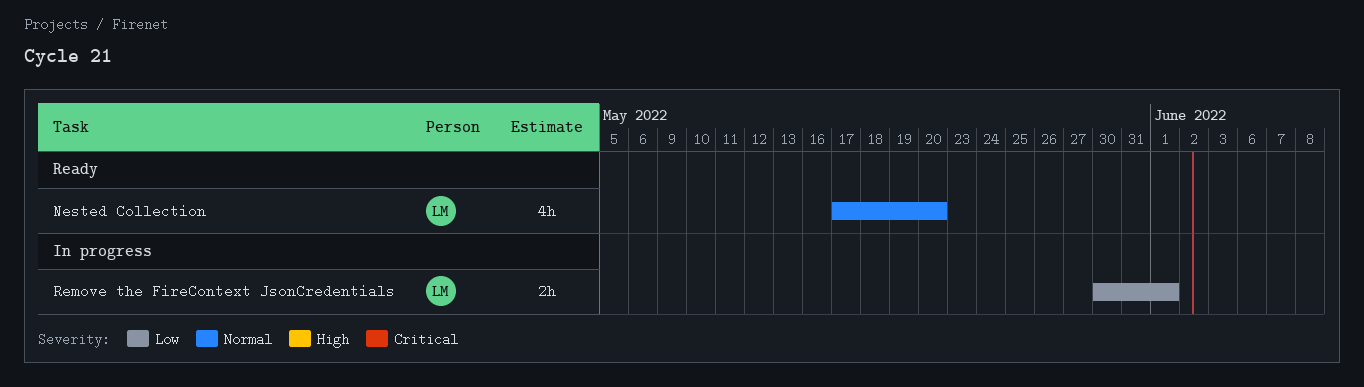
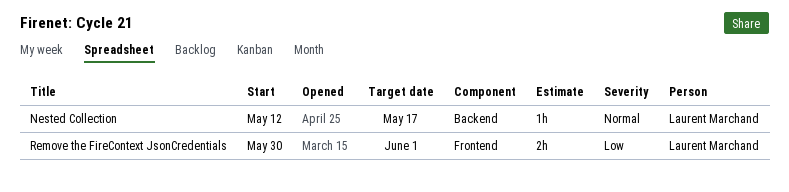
Nested Collection, estimate: 4h -> 1h
Nested Collection, start: May 17 -> May 12
Nested Collection, due: May 20 -> May 17

